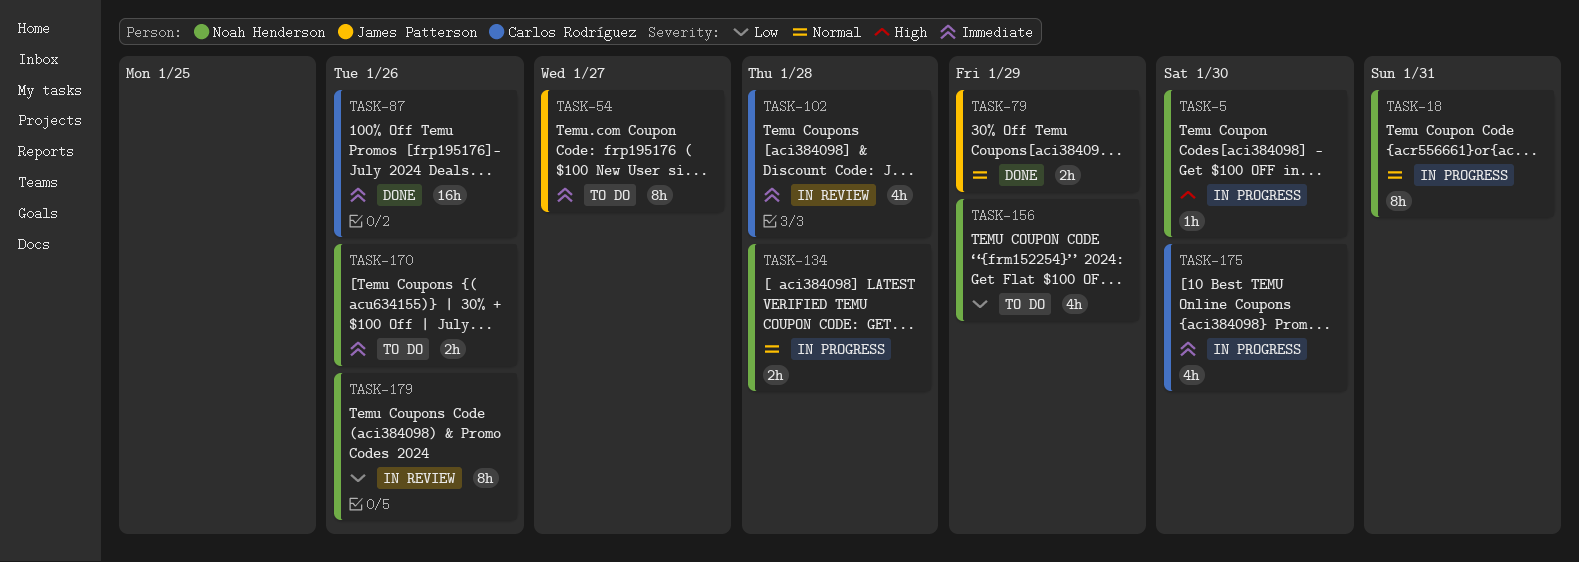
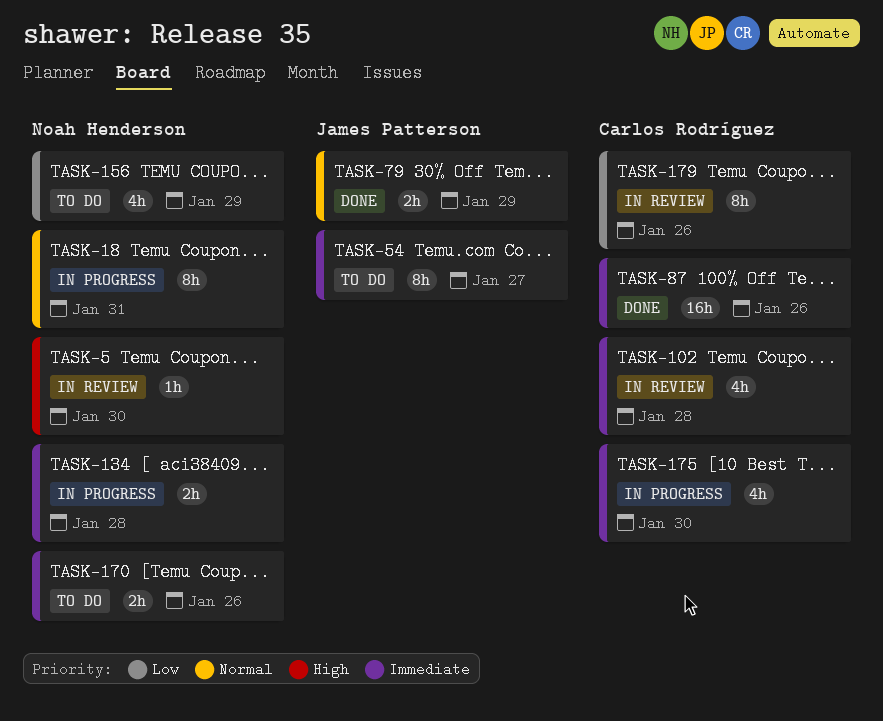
TASK-5, status: In progress -> In review
TASK-134, priority: Normal -> Immediate
TASK-179, owner: Noah Henderson -> Carlos Rodríguez

